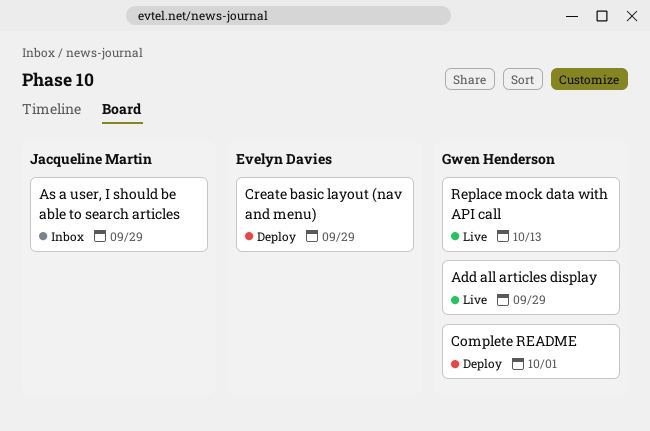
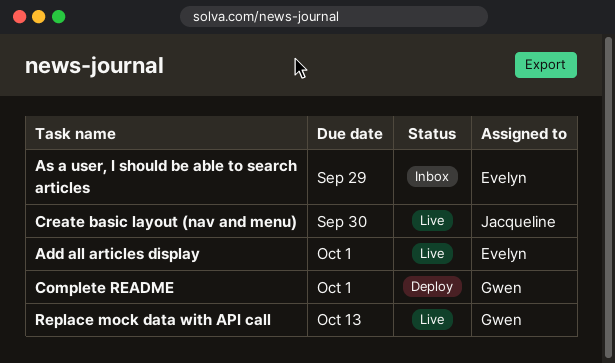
Add all articles display, owner: Gwen Henderson -> Evelyn Davies
Add all articles display, due: Sep 29 -> Oct 1
As a user, I should be able to search articles, owner: Jacqueline Martin -> Evelyn Davies
Create basic layout (nav and menu), status: Deploy -> Live
Create basic layout (nav and menu), owner: Evelyn Davies -> Jacqueline Martin
Create basic layout (nav and menu), due: Sep 29 -> Sep 30

